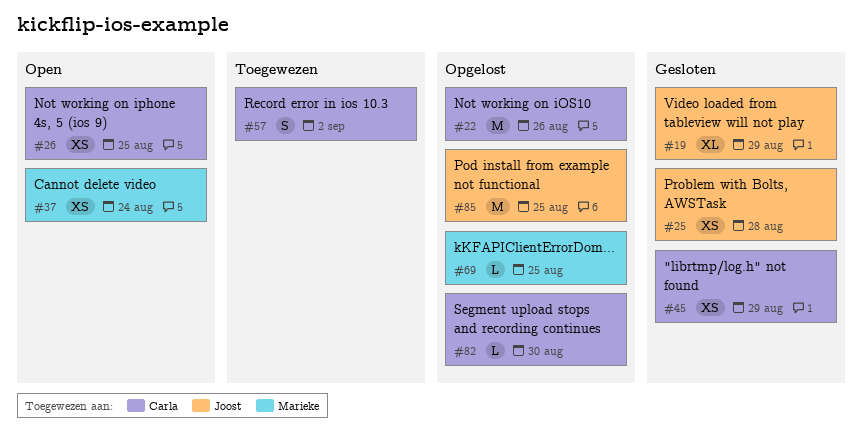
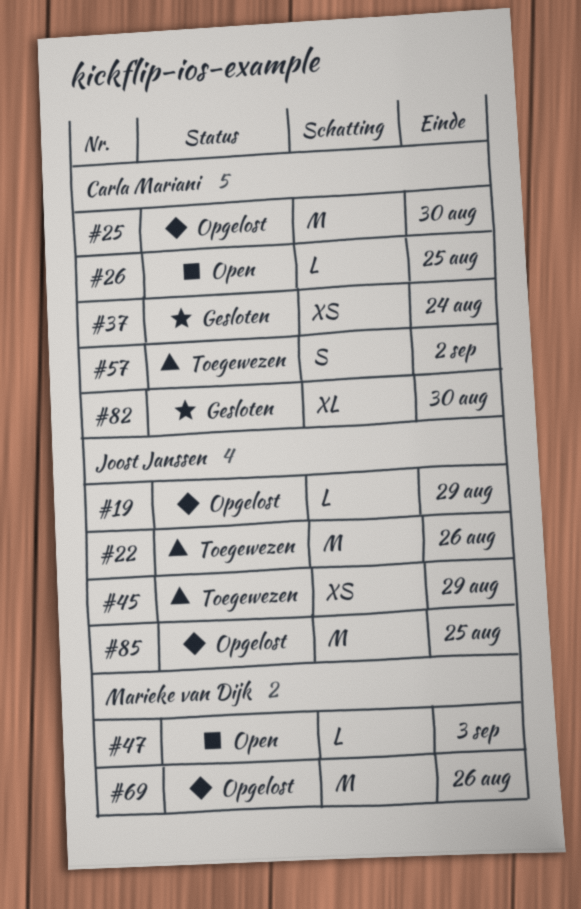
#19, status: Gesloten -> Opgelost
#19, estimate: XL -> L
#22, status: Opgelost -> Toegewezen
#22, owner: Carla Mariani -> Joost Janssen
#25, status: Gesloten -> Opgelost
#25, owner: Joost Janssen -> Carla Mariani
#25, estimate: XS -> M
#25, due: Aug 28 -> Aug 30
#26, estimate: XS -> L
#37, status: Open -> Gesloten
#37, owner: Marieke van Dijk -> Carla Mariani
#45, status: Gesloten -> Toegewezen
#45, owner: Carla Mariani -> Joost Janssen
#47: none -> present
#69, estimate: L -> M
#69, due: Aug 25 -> Aug 26
#82, status: Opgelost -> Gesloten
#82, estimate: L -> XL

